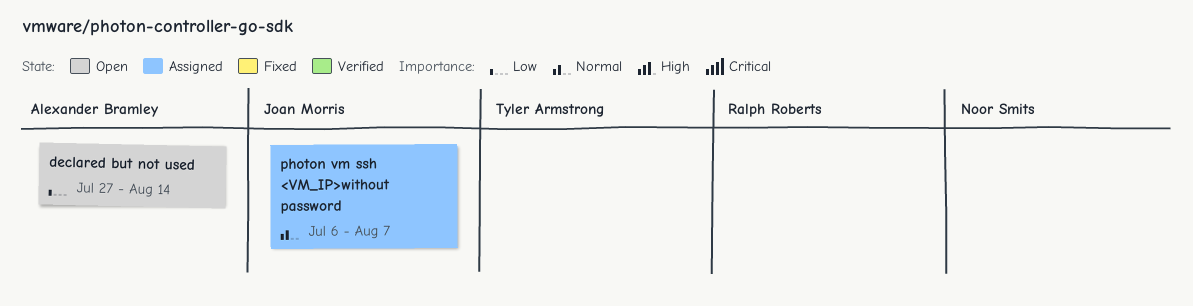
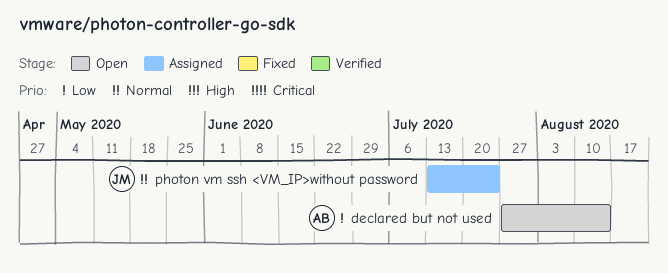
photon vm ssh <VM_IP>without password, start: Jul 6 -> Jul 13
photon vm ssh <VM_IP>without password, due: Aug 7 -> Jul 24

